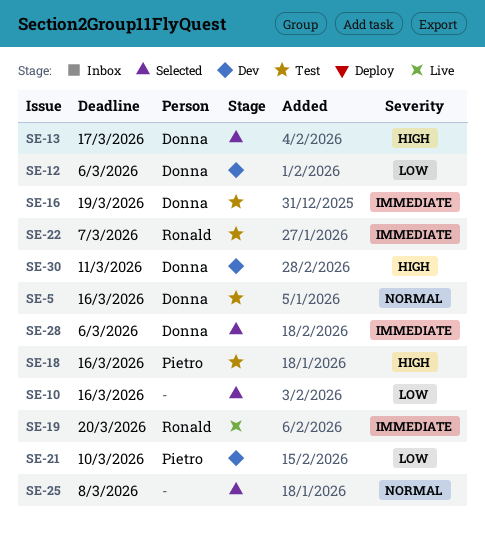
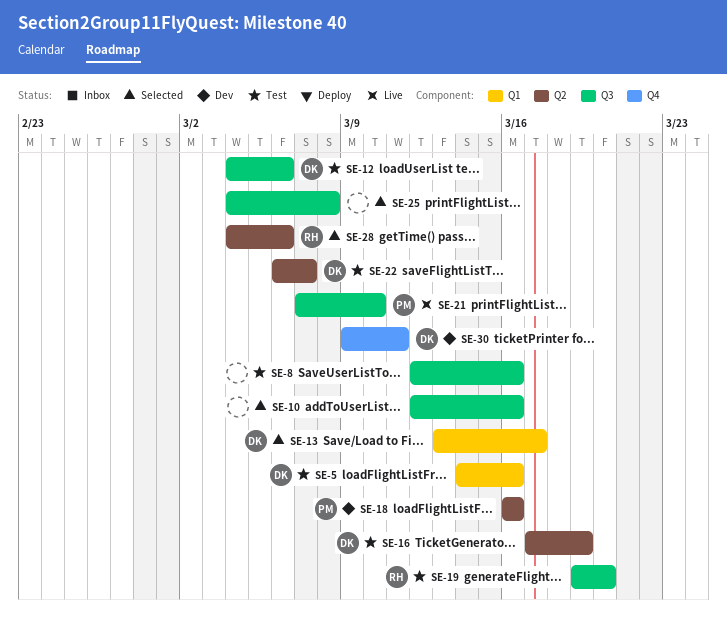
SE-8: none -> present
SE-12, status: Dev -> Test
SE-18, status: Test -> Dev
SE-19, status: Live -> Test
SE-21, status: Dev -> Live
SE-22, owner: Ronald -> Donna
SE-28, owner: Donna -> Ronald

